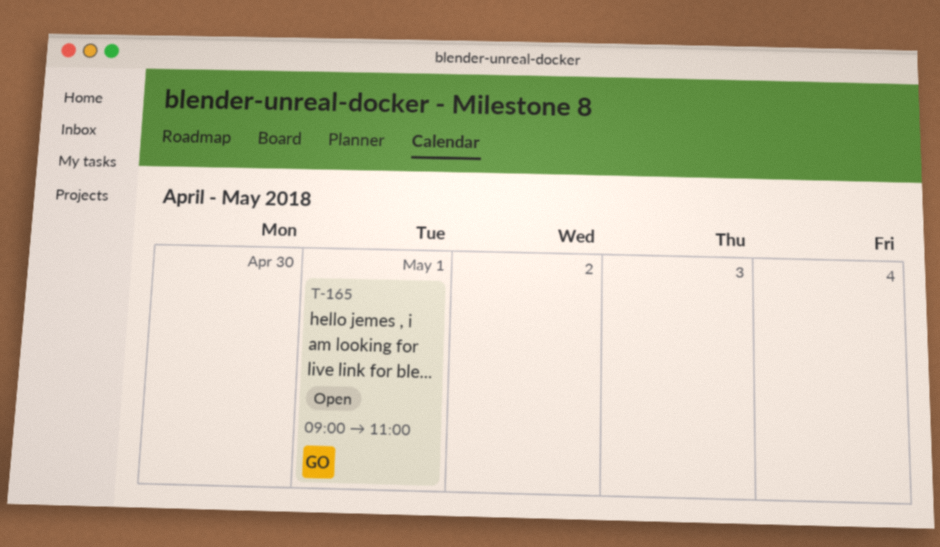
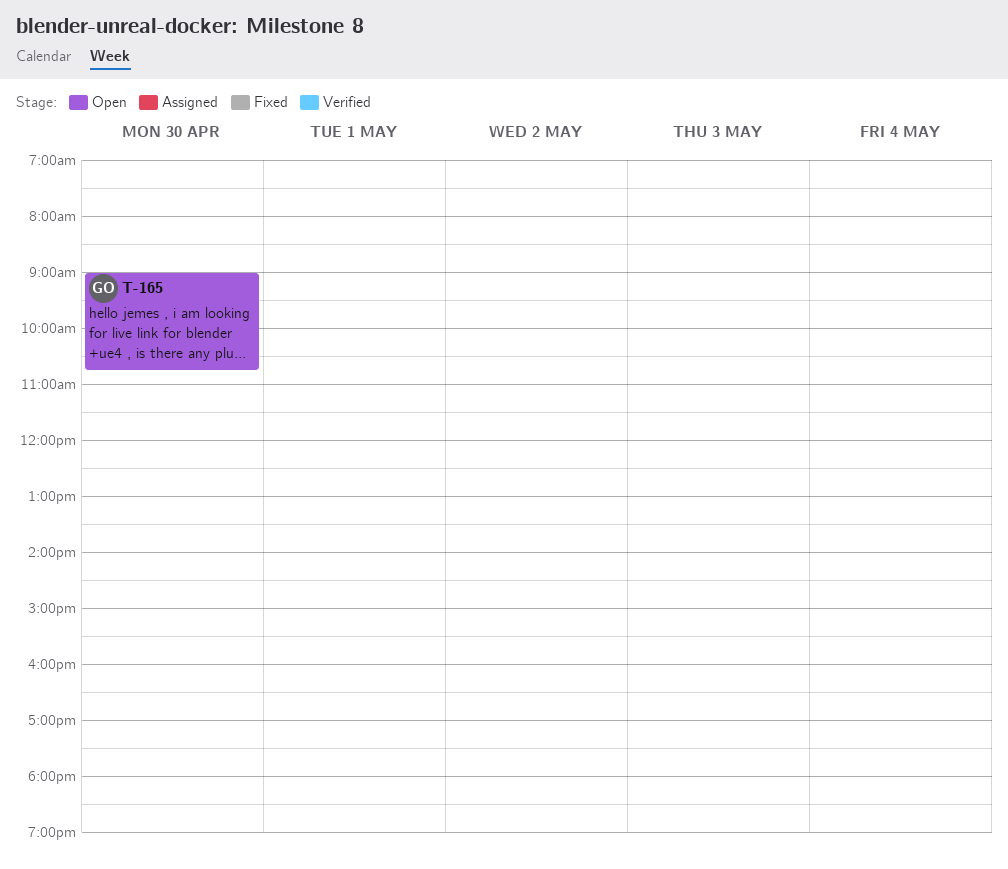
T-165, day: May 1 -> Apr 30
T-165, ends: 11:00 -> 10:45

